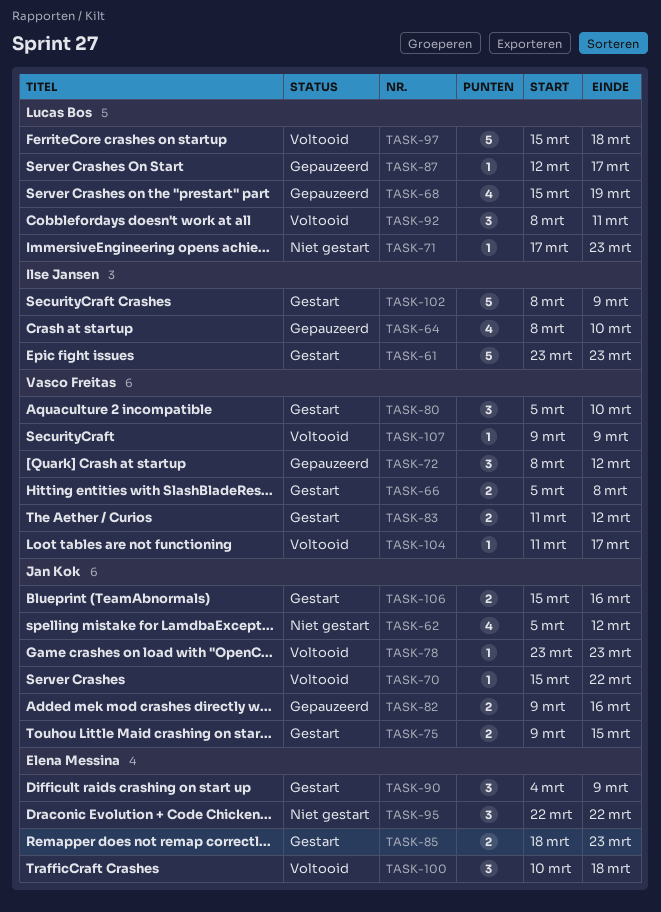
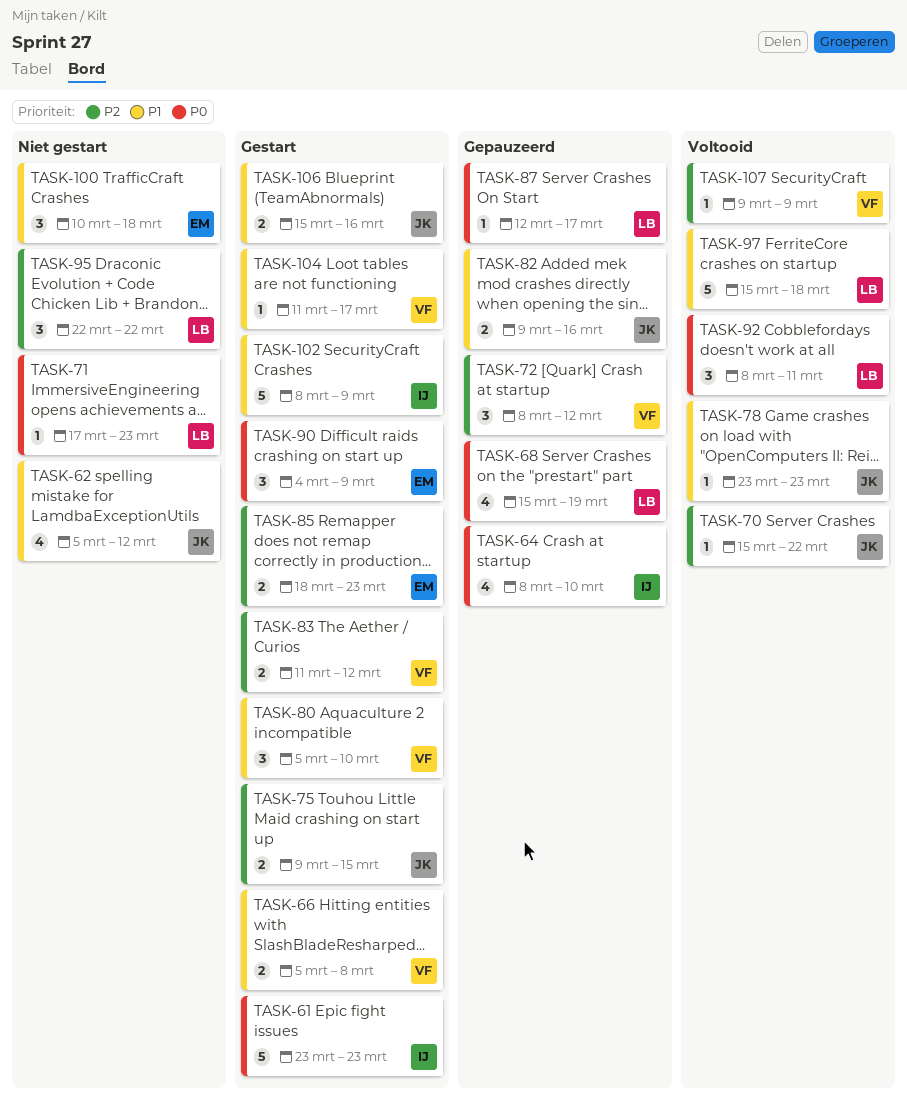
TASK-95, owner: Elena Messina -> Lucas Bos
TASK-100, status: Voltooid -> Niet gestart
TASK-104, status: Voltooid -> Gestart

